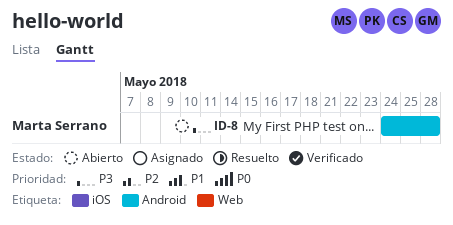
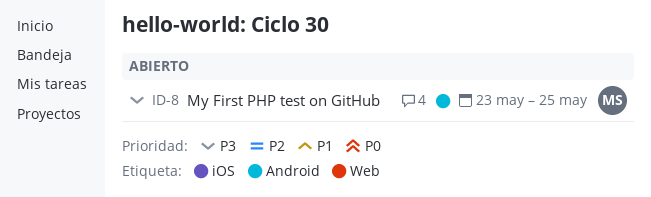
ID-8, start: May 24 -> May 23
ID-8, due: May 28 -> May 25

